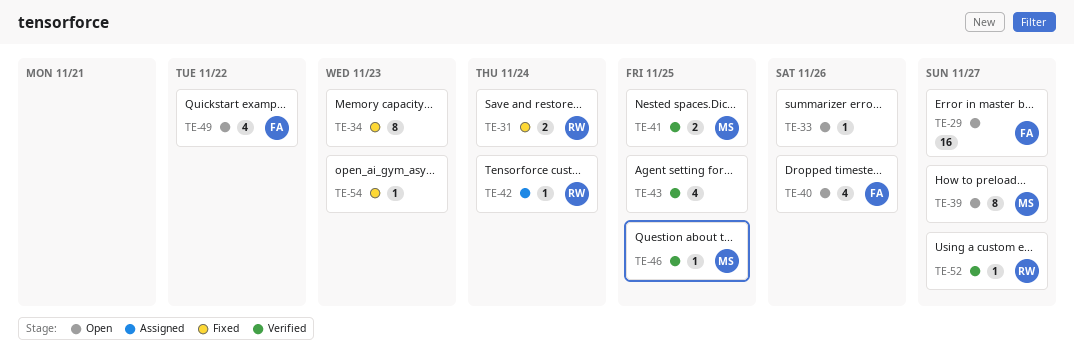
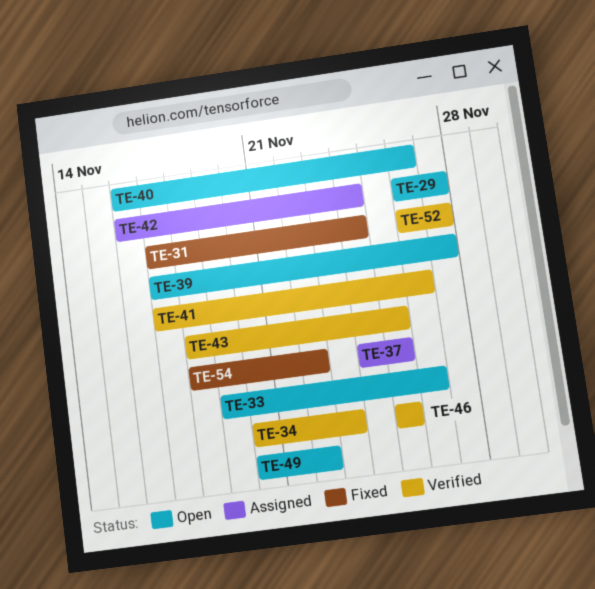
TE-34, status: Fixed -> Verified
TE-37: none -> present
TE-41, due: Nov 25 -> Nov 26
TE-54, due: Nov 23 -> Nov 22

